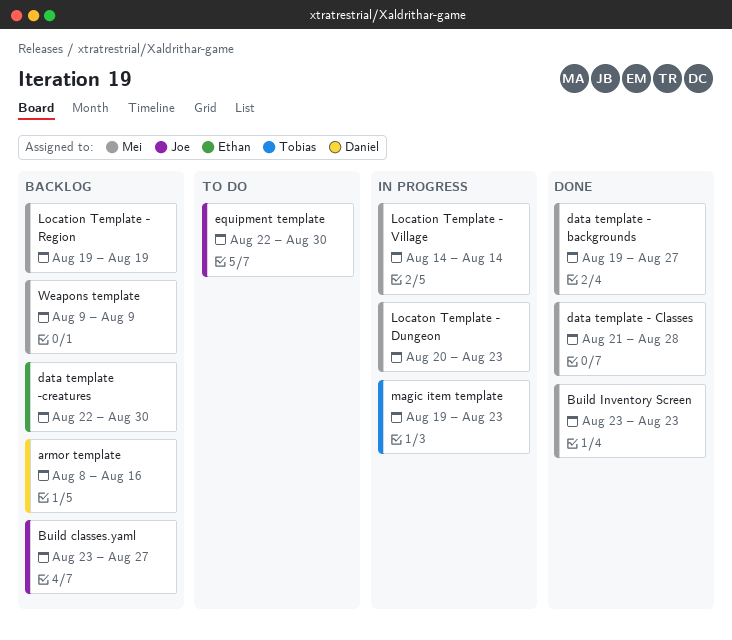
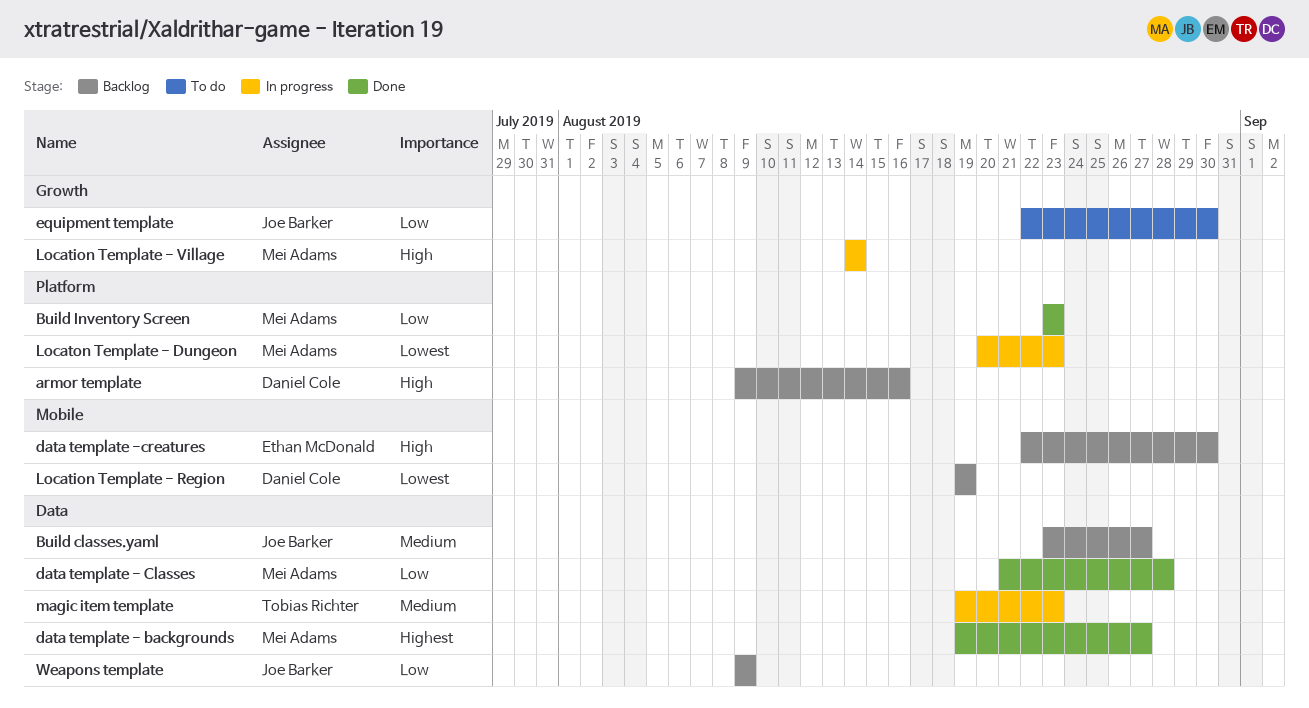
armor template, start: Aug 8 -> Aug 9
Location Template - Region, owner: Mei Adams -> Daniel Cole
Weapons template, owner: Mei Adams -> Joe Barker

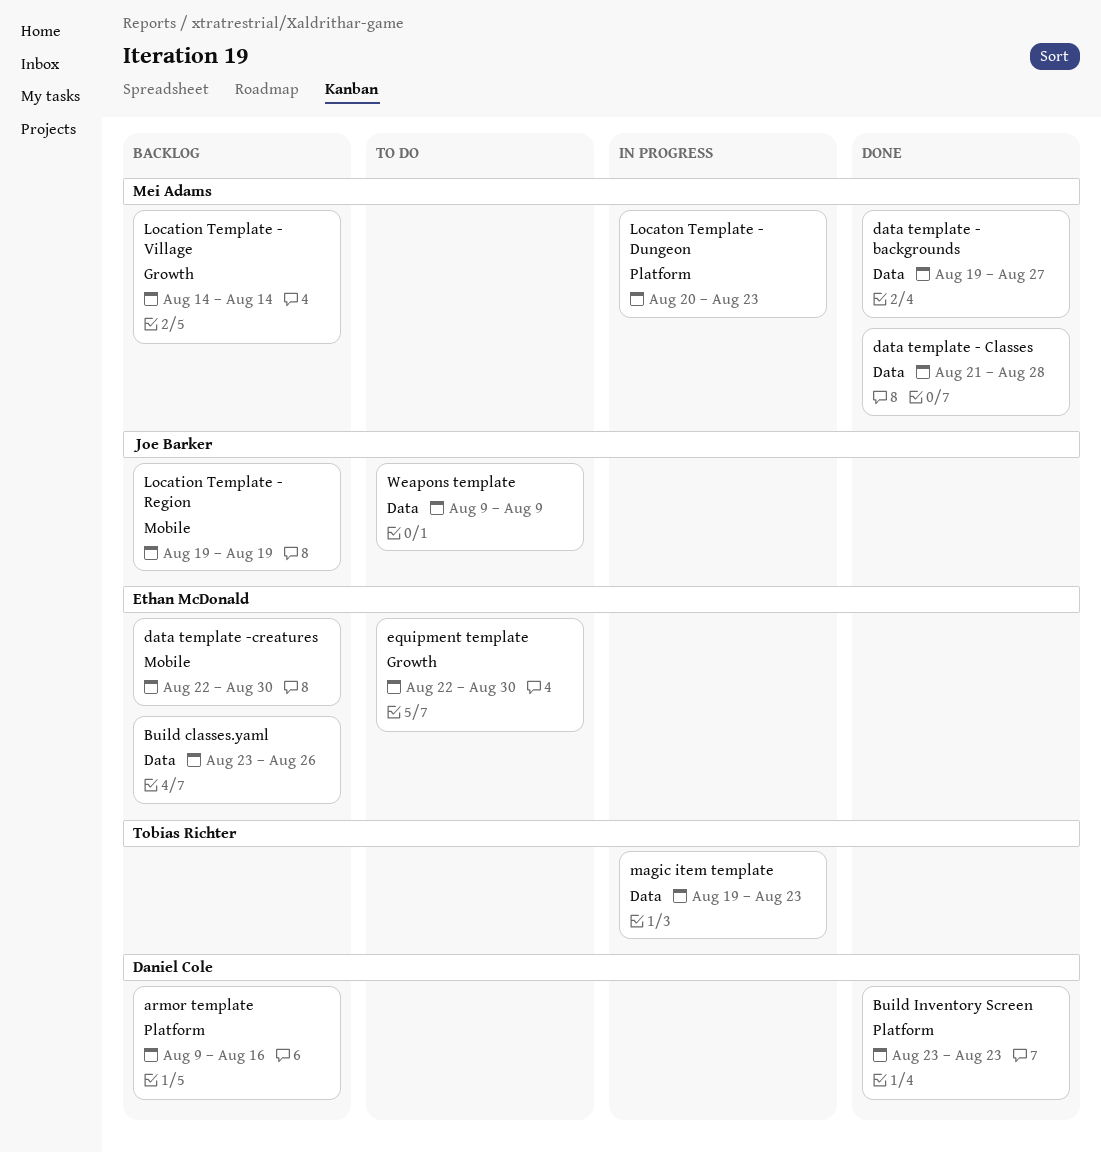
Build classes.yaml, owner: Joe Barker -> Ethan McDonald
Build classes.yaml, due: Aug 27 -> Aug 26
Build Inventory Screen, owner: Mei Adams -> Daniel Cole
equipment template, owner: Joe Barker -> Ethan McDonald
Location Template - Region, owner: Daniel Cole -> Joe Barker
Location Template - Village, status: In progress -> Backlog
Weapons template, status: Backlog -> To do

